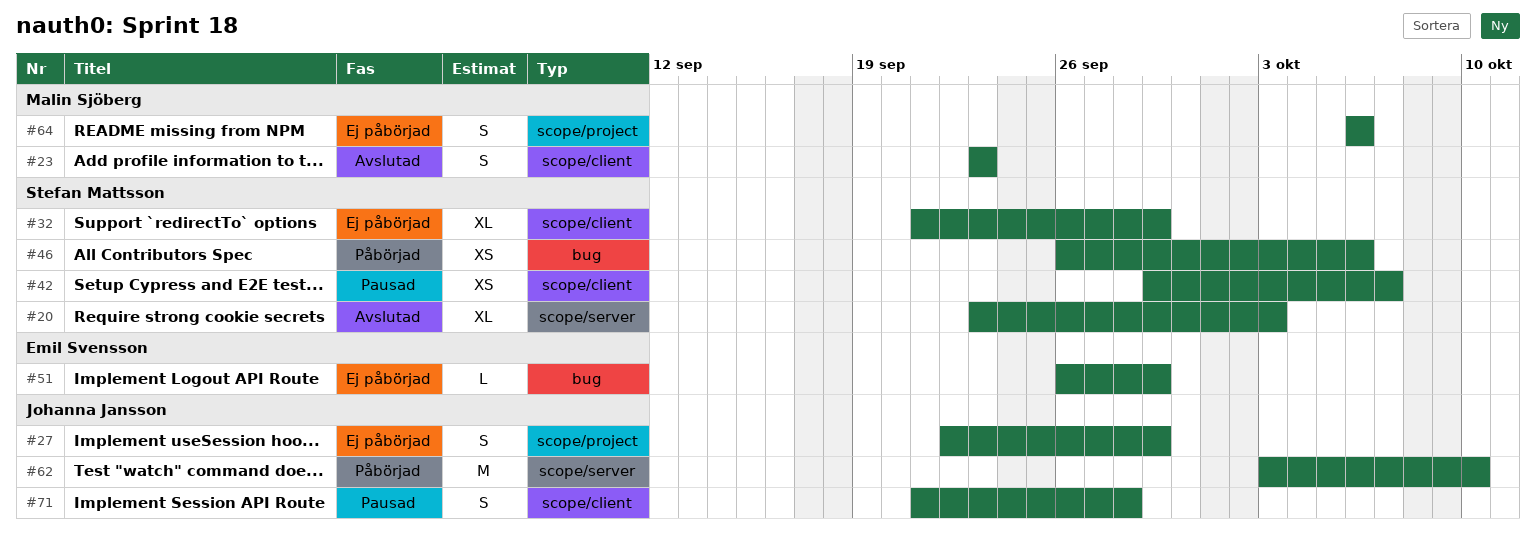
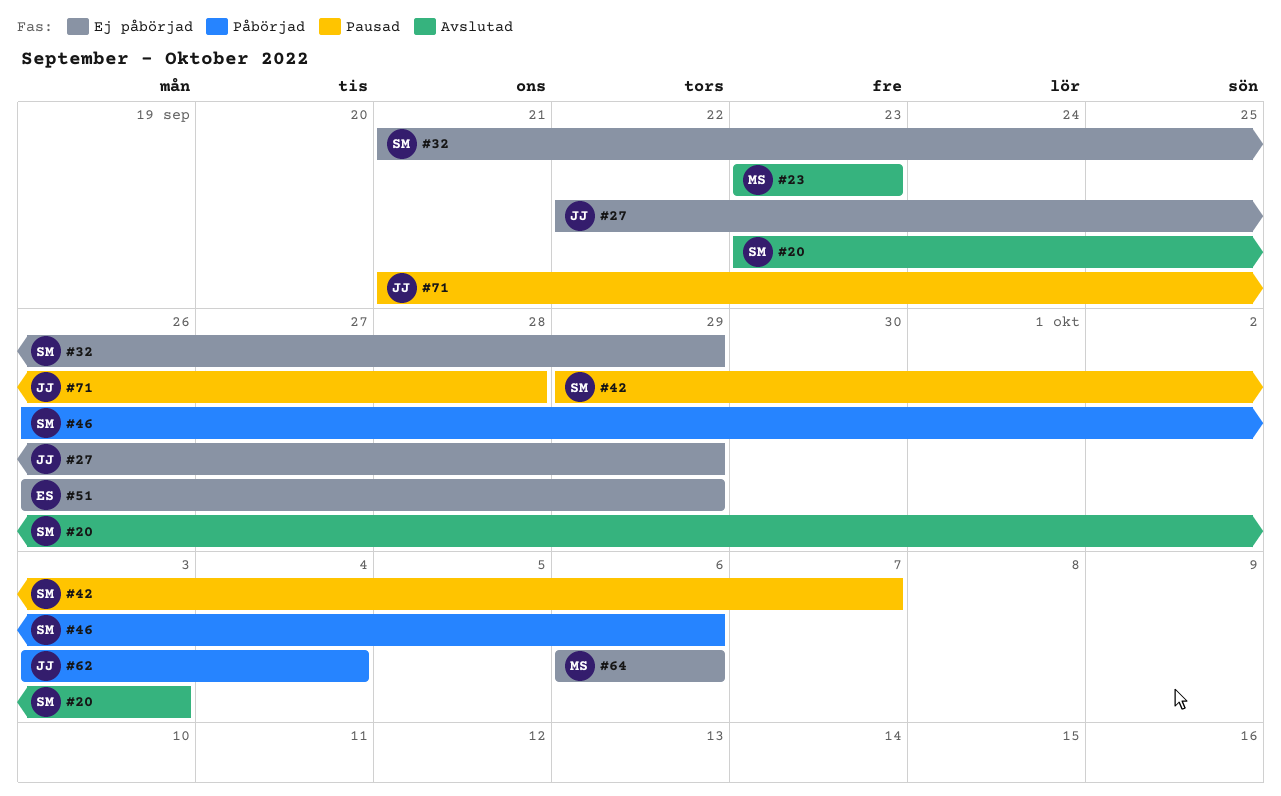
#62, due: Oct 10 -> Oct 4

